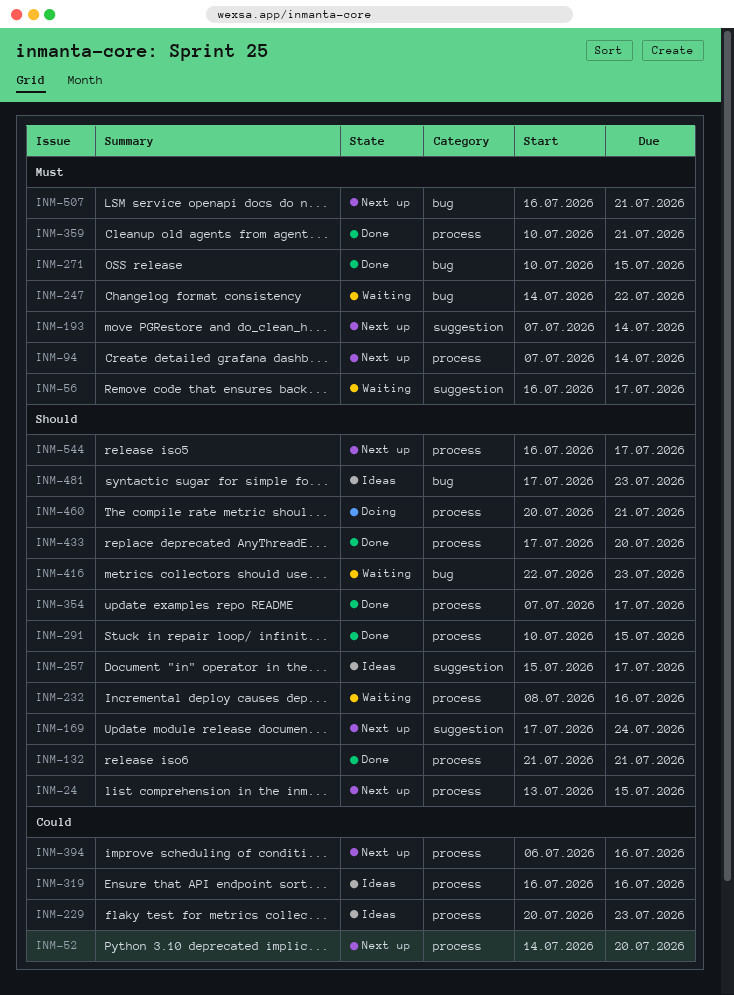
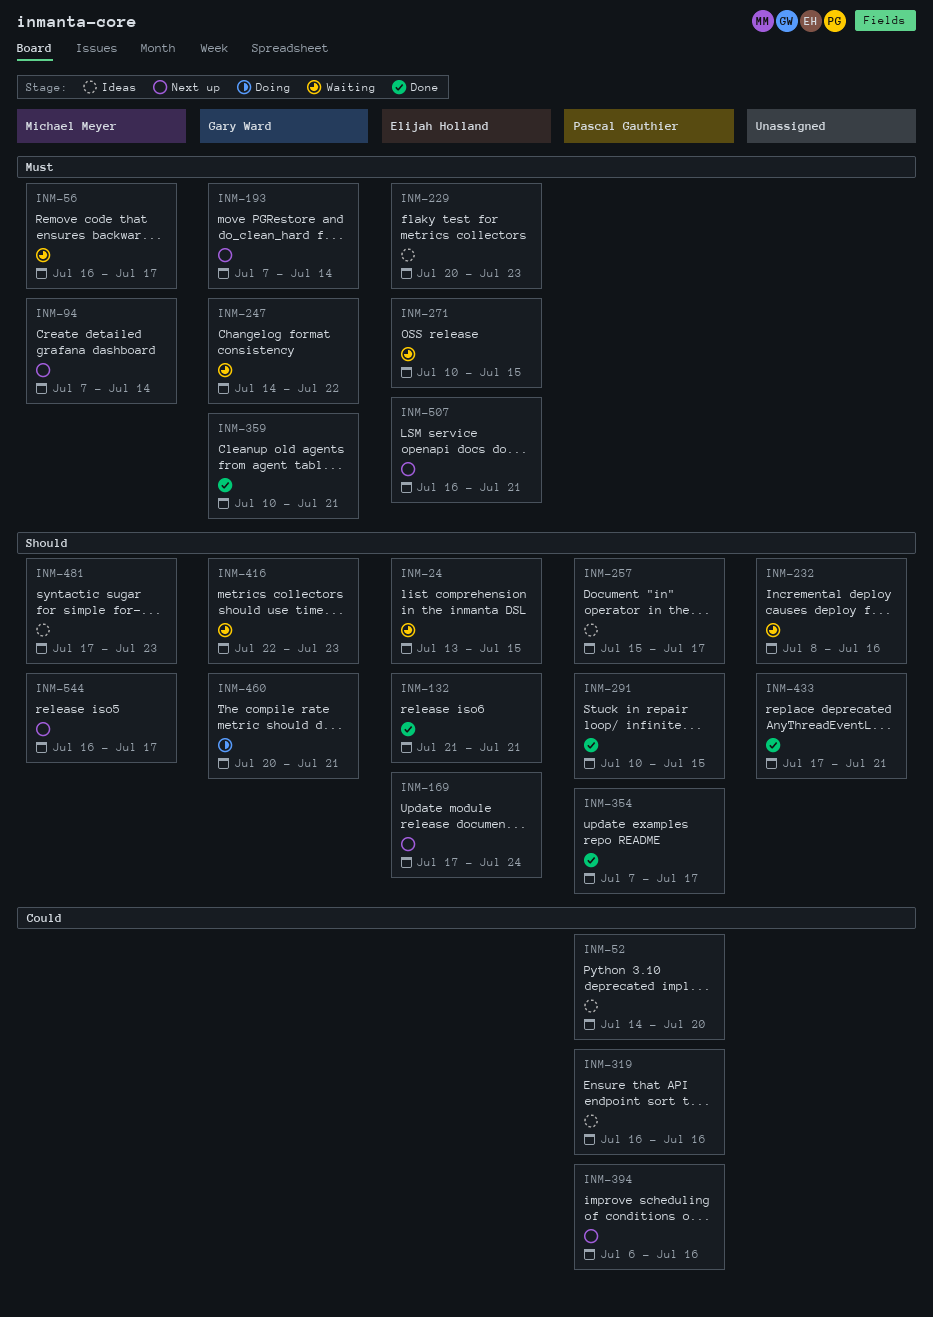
INM-24, status: Next up -> Waiting
INM-52, status: Next up -> Ideas
INM-229, priority: Could -> Must
INM-271, status: Done -> Waiting
INM-433, due: Jul 20 -> Jul 21

